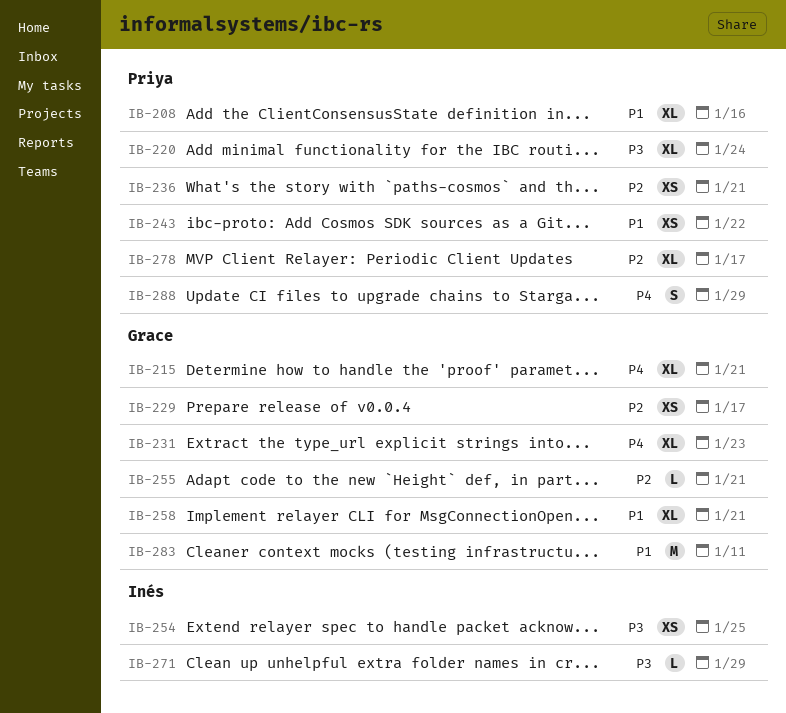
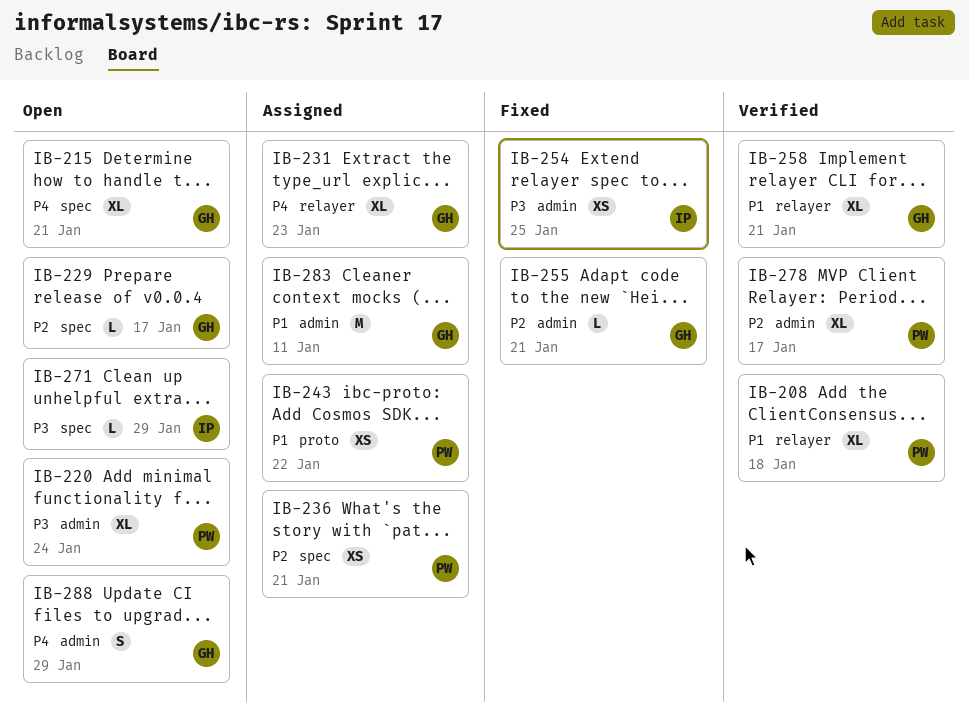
IB-208, due: Jan 16 -> Jan 18
IB-229, estimate: XS -> L
IB-288, owner: Priya -> Grace

